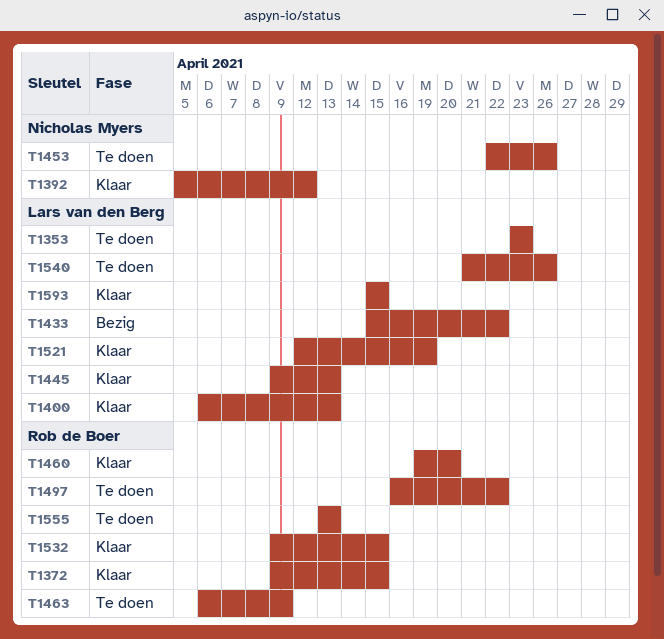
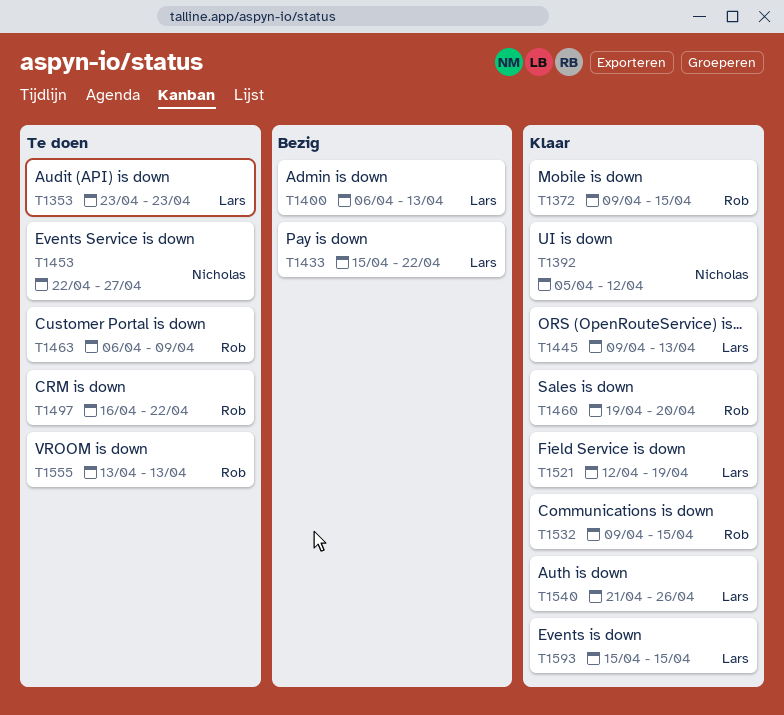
T1400, status: Klaar -> Bezig
T1453, due: Apr 26 -> Apr 27
T1540, status: Te doen -> Klaar

